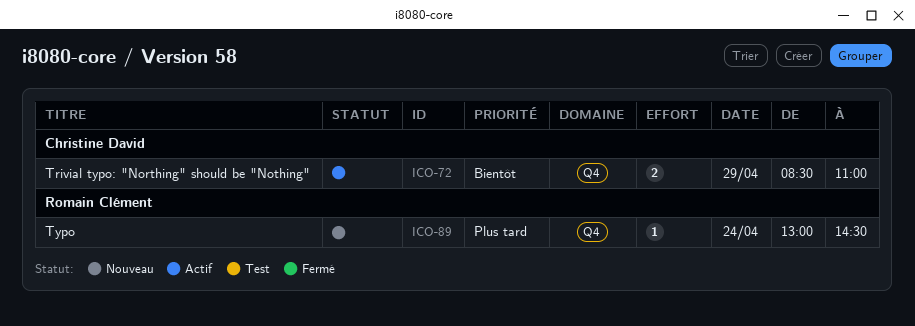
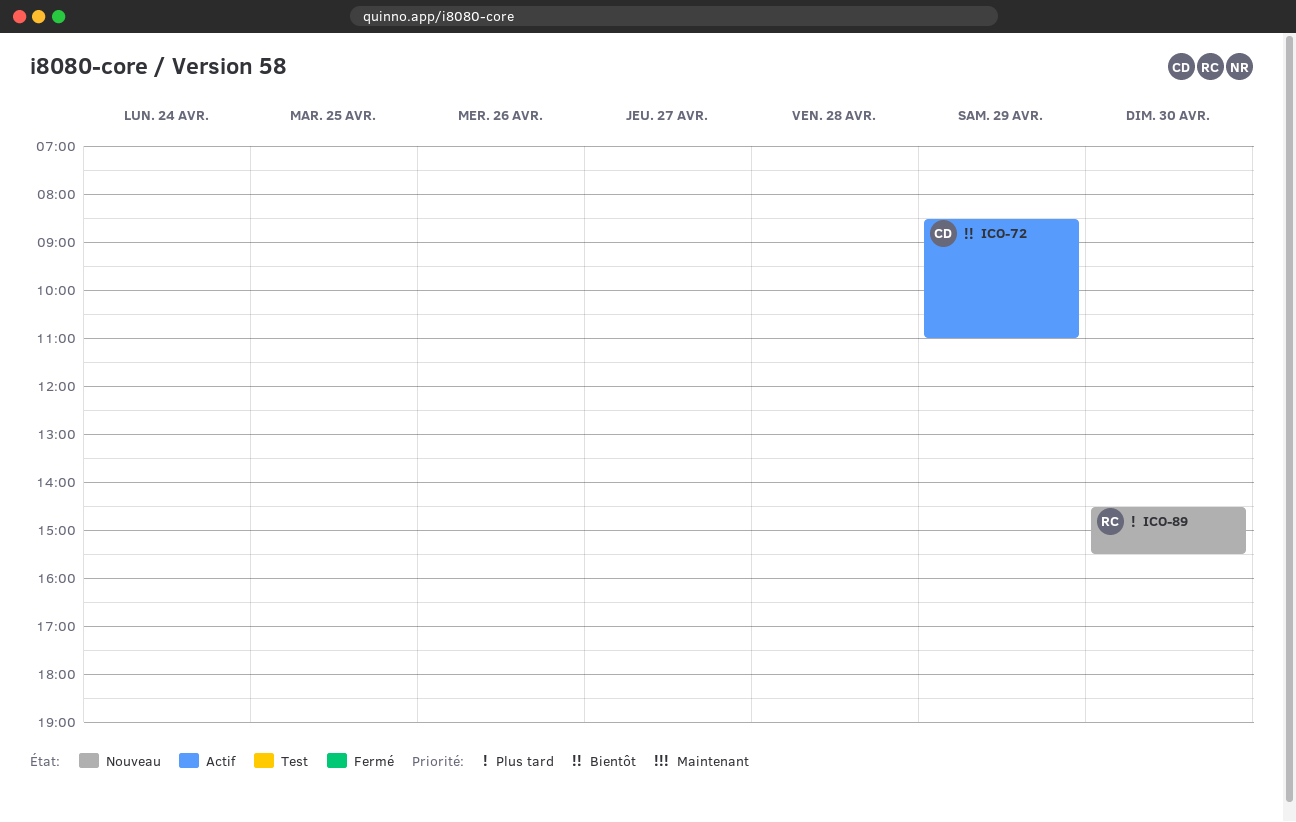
ICO-89, day: Apr 24 -> Apr 30
ICO-89, begins: 13:00 -> 14:30
ICO-89, ends: 14:30 -> 15:30

